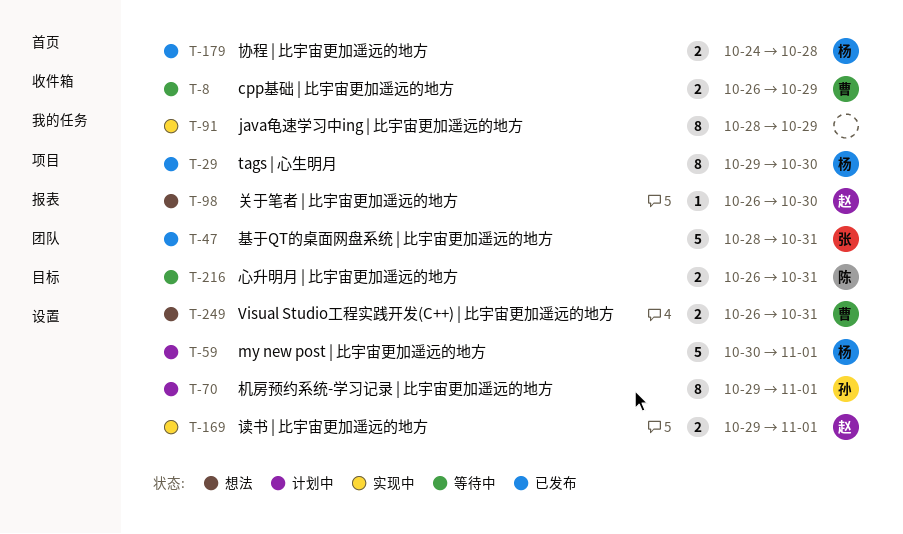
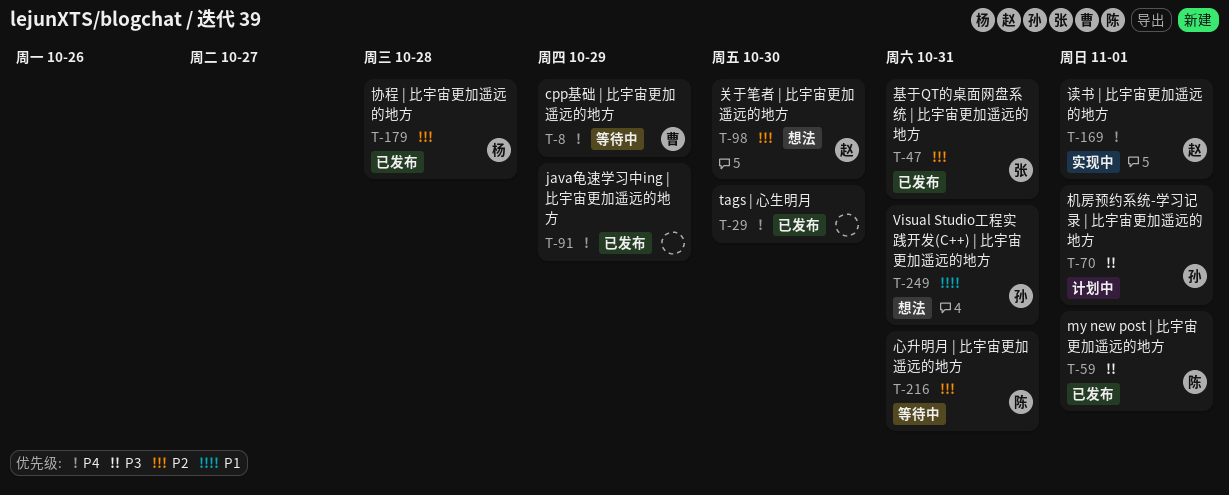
T-29, owner: 杨 -> none
T-59, status: 计划中 -> 已发布
T-59, owner: 杨 -> 陈
T-91, status: 实现中 -> 已发布
T-249, owner: 曹 -> 孙

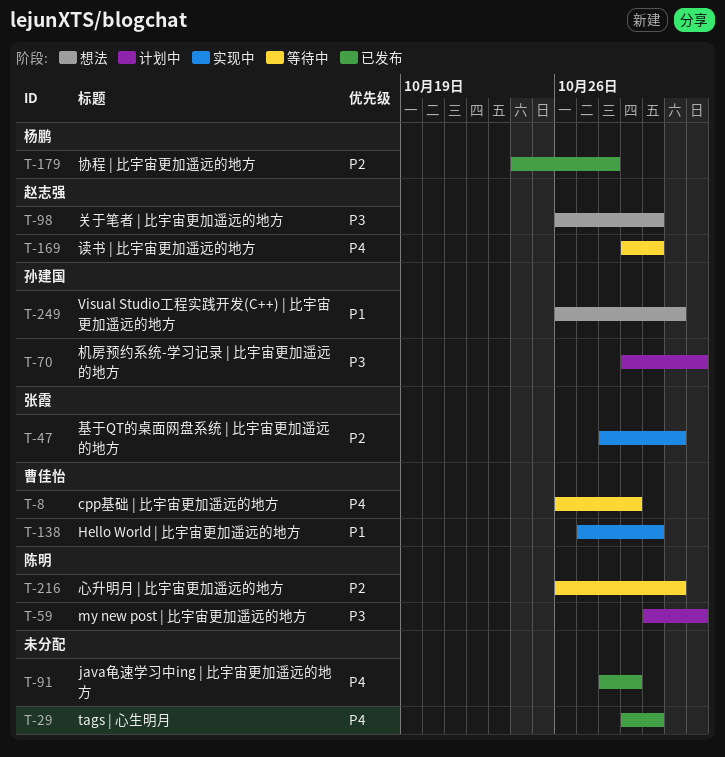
T-47, status: 已发布 -> 实现中
T-59, status: 已发布 -> 计划中
T-98, priority: P2 -> P3
T-138: none -> present
T-169, status: 实现中 -> 等待中
T-169, due: Nov 1 -> Oct 30

